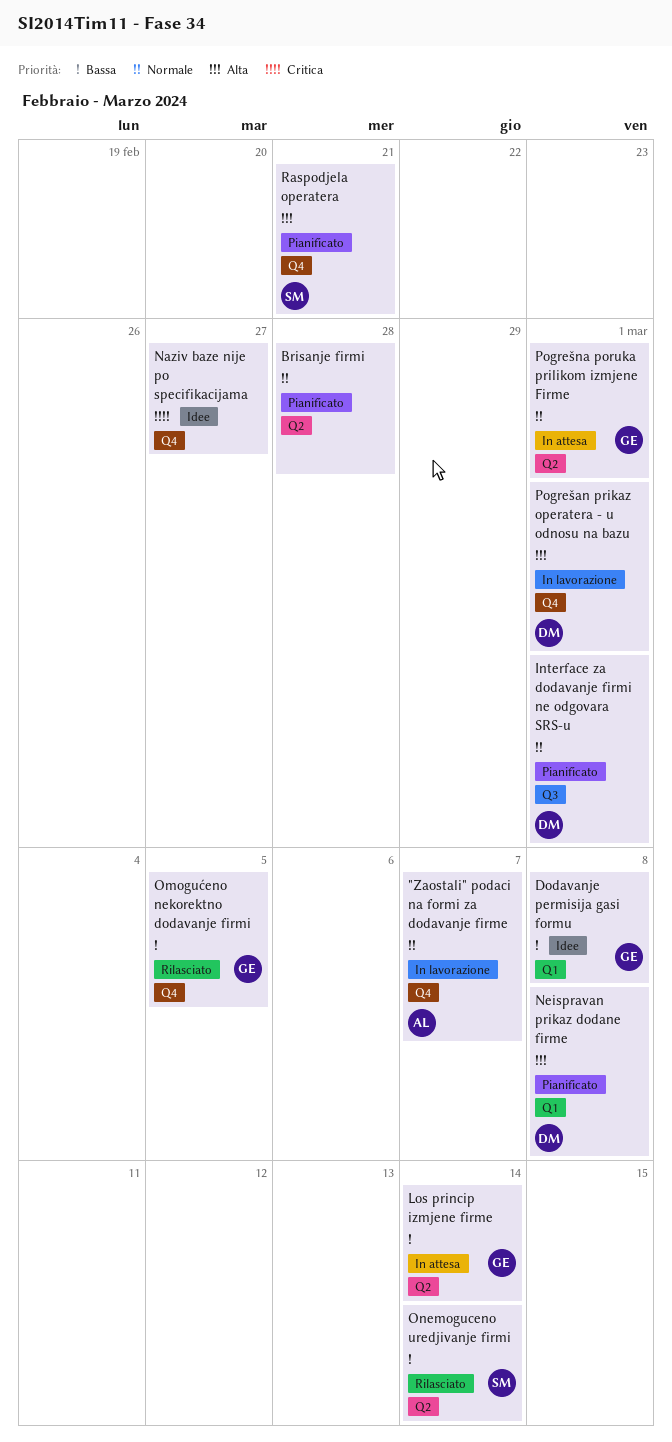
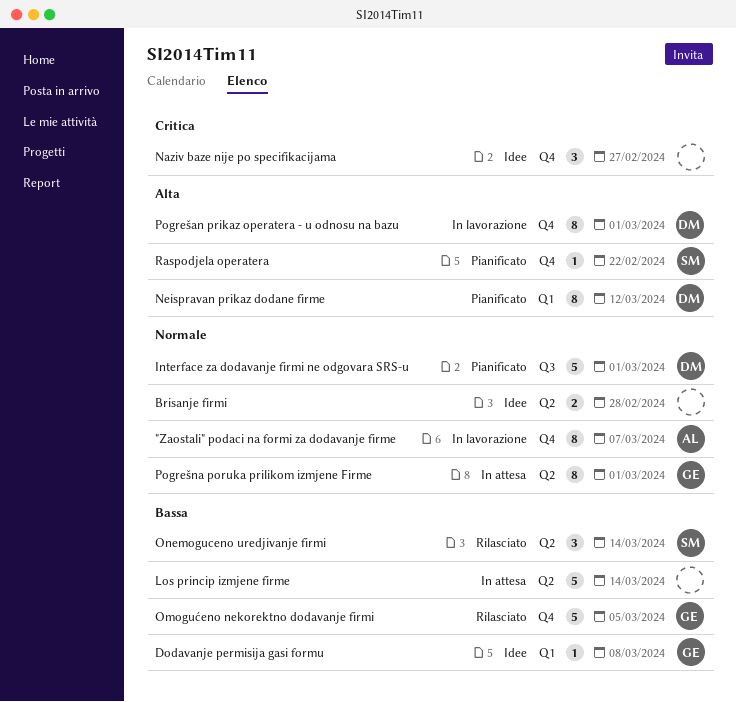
Brisanje firmi, status: Pianificato -> Idee
Los princip izmjene firme, owner: GE -> none
Neispravan prikaz dodane firme, due: Mar 8 -> Mar 12
Raspodjela operatera, due: Feb 21 -> Feb 22

